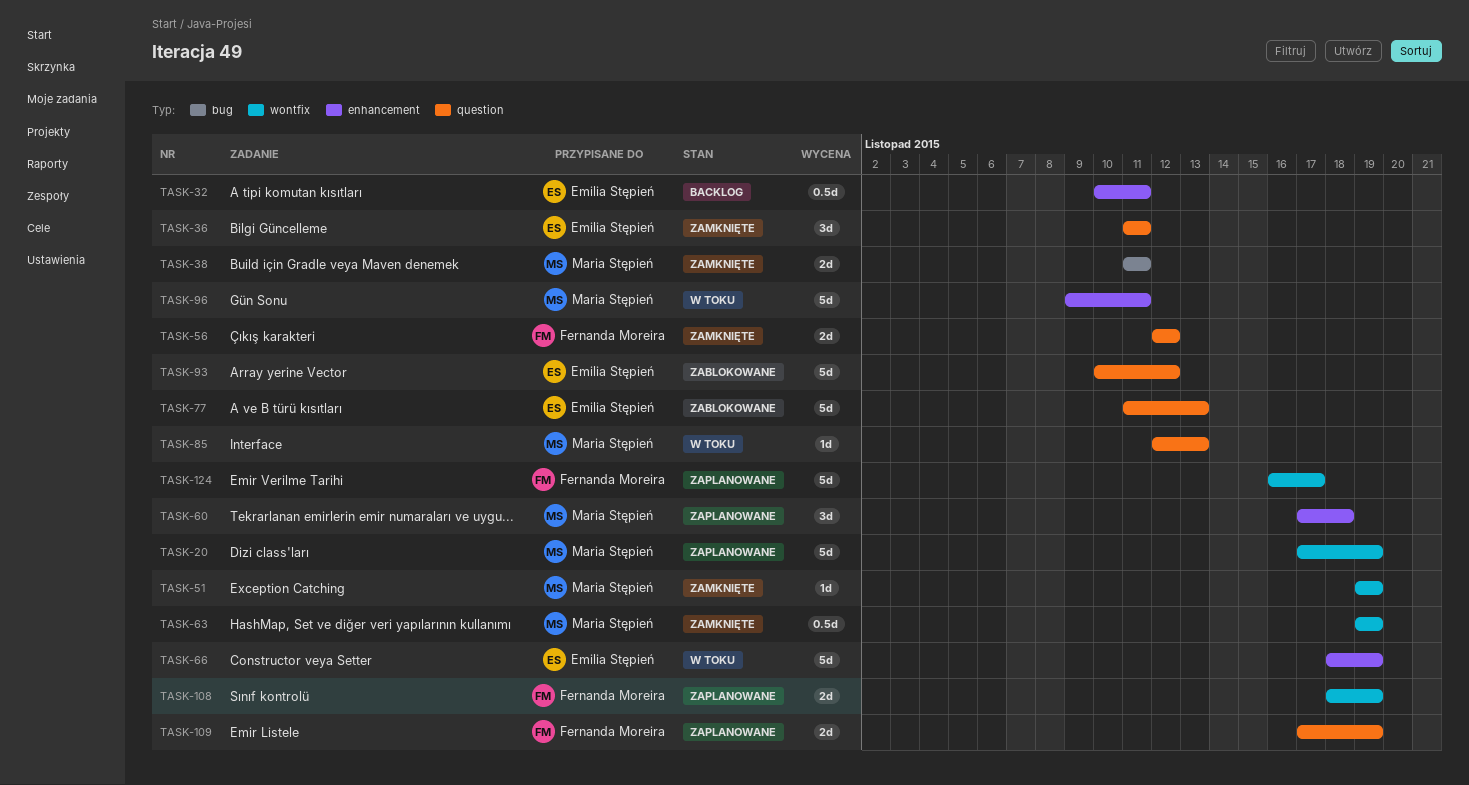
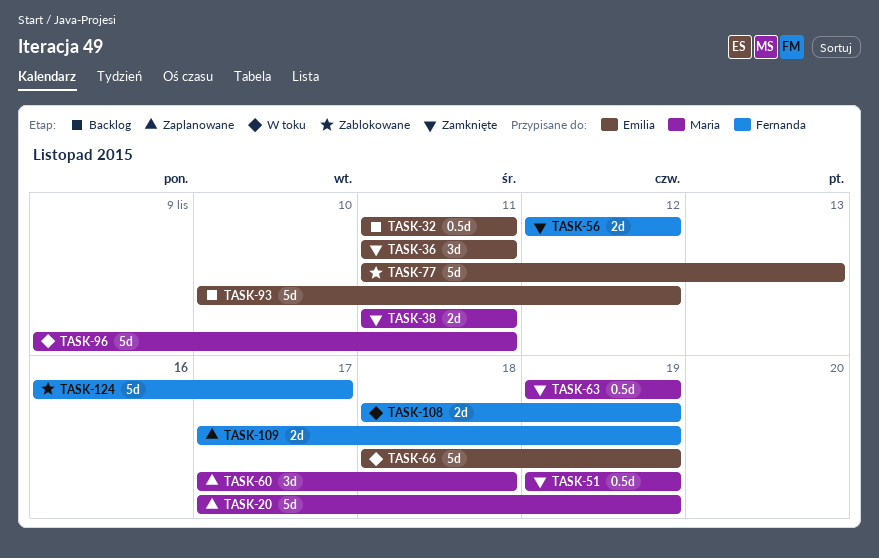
TASK-32, start: Nov 10 -> Nov 11
TASK-51, estimate: 1d -> 0.5d
TASK-85: present -> none
TASK-93, status: Zablokowane -> Backlog
TASK-108, status: Zaplanowane -> W toku
TASK-124, status: Zaplanowane -> Zablokowane

